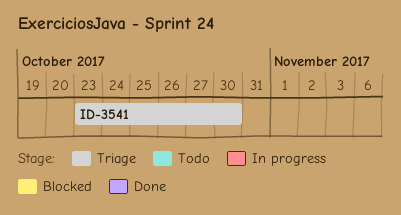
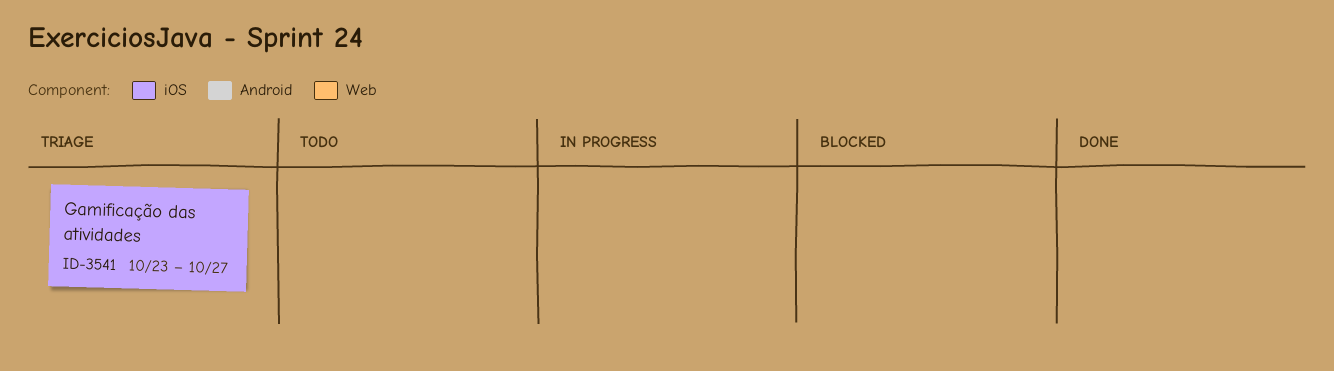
ID-3541, due: Oct 30 -> Oct 27

